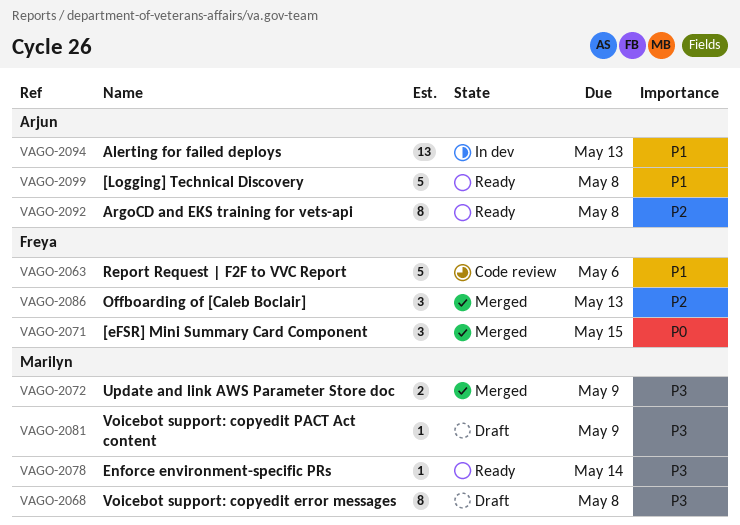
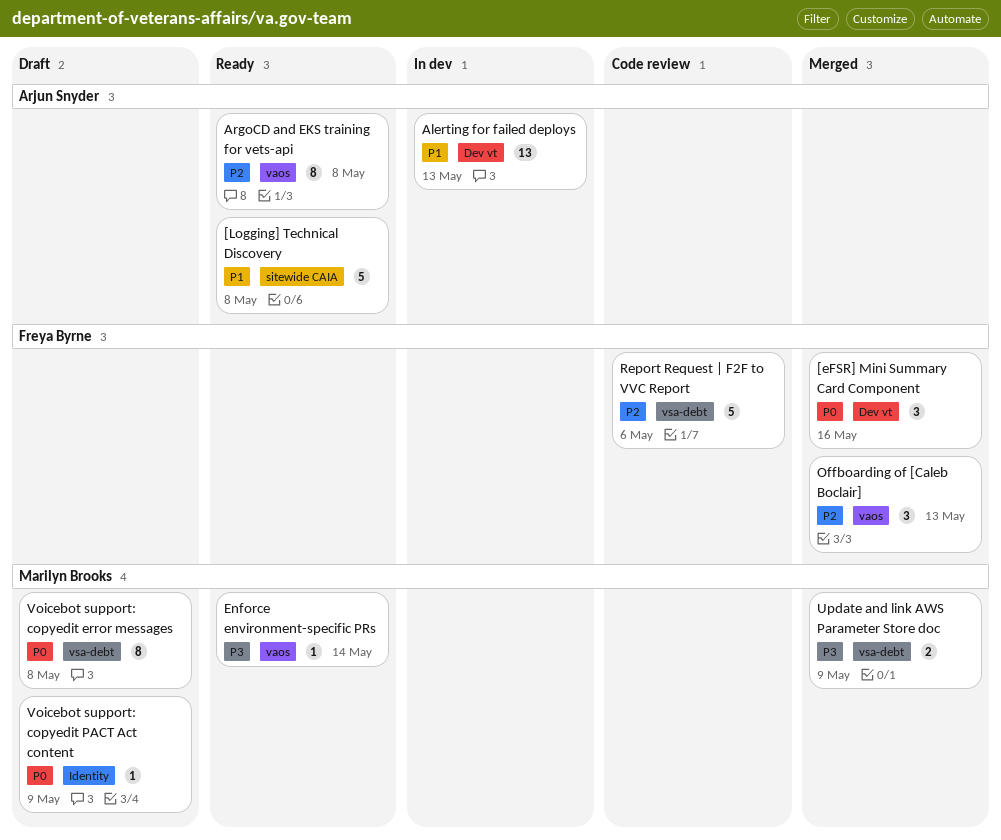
[eFSR] Mini Summary Card Component, due: May 15 -> May 16
Report Request | F2F to VVC Report, priority: P1 -> P2
Voicebot support: copyedit error messages, priority: P3 -> P0
Voicebot support: copyedit PACT Act content, priority: P3 -> P0

